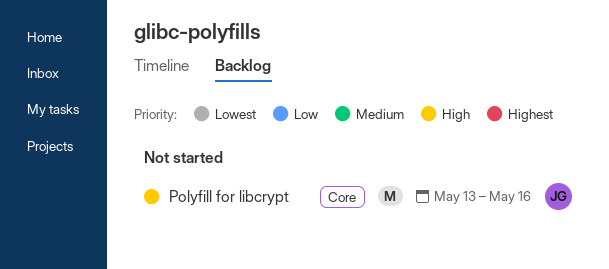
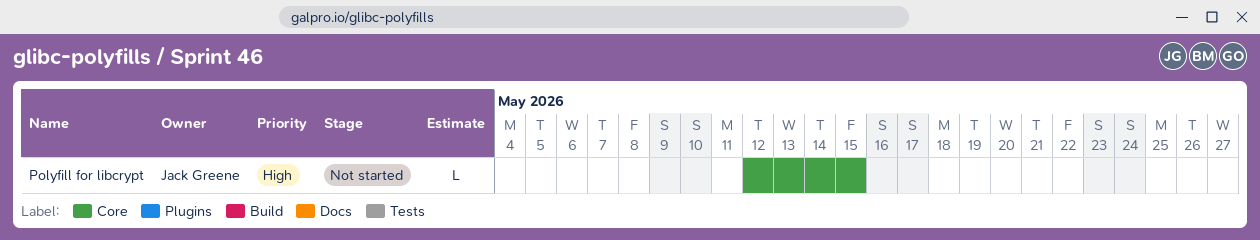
Polyfill for libcrypt, estimate: M -> L
Polyfill for libcrypt, start: May 13 -> May 12
Polyfill for libcrypt, due: May 16 -> May 15

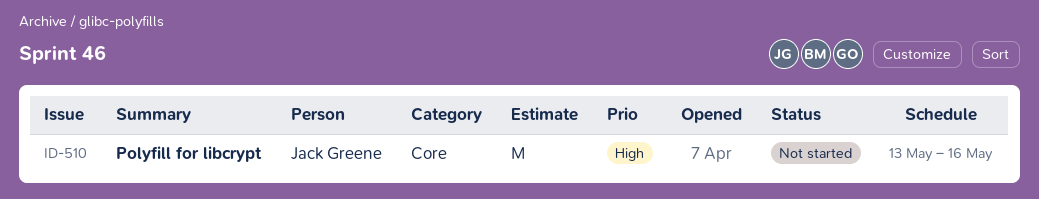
Polyfill for libcrypt, estimate: L -> M
Polyfill for libcrypt, start: May 12 -> May 13
Polyfill for libcrypt, due: May 15 -> May 16

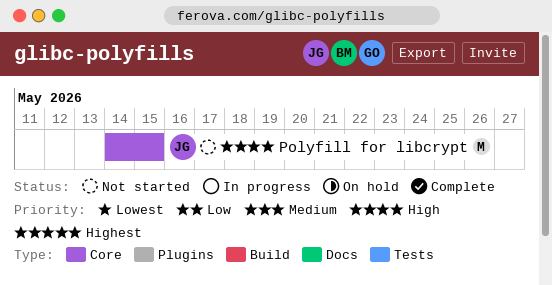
Polyfill for libcrypt, start: May 13 -> May 14
Polyfill for libcrypt, due: May 16 -> May 15

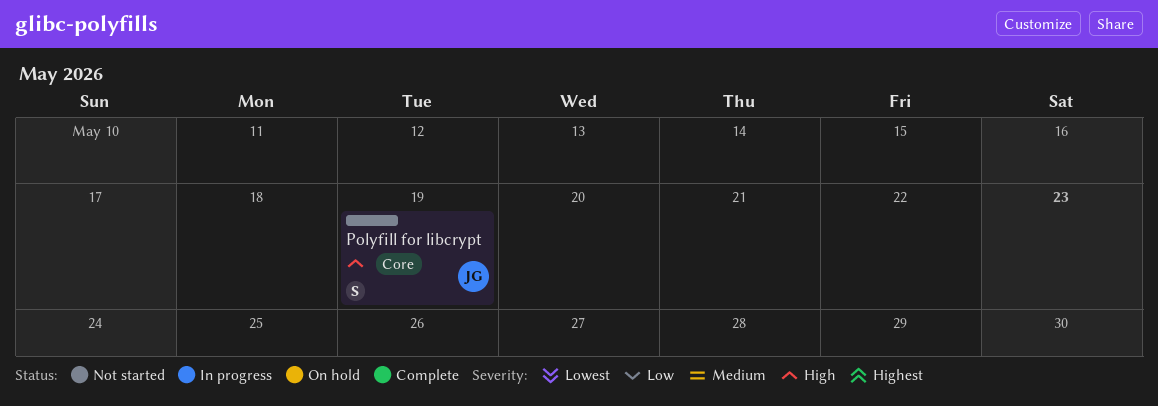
Polyfill for libcrypt, estimate: M -> S
Polyfill for libcrypt, due: May 15 -> May 19

